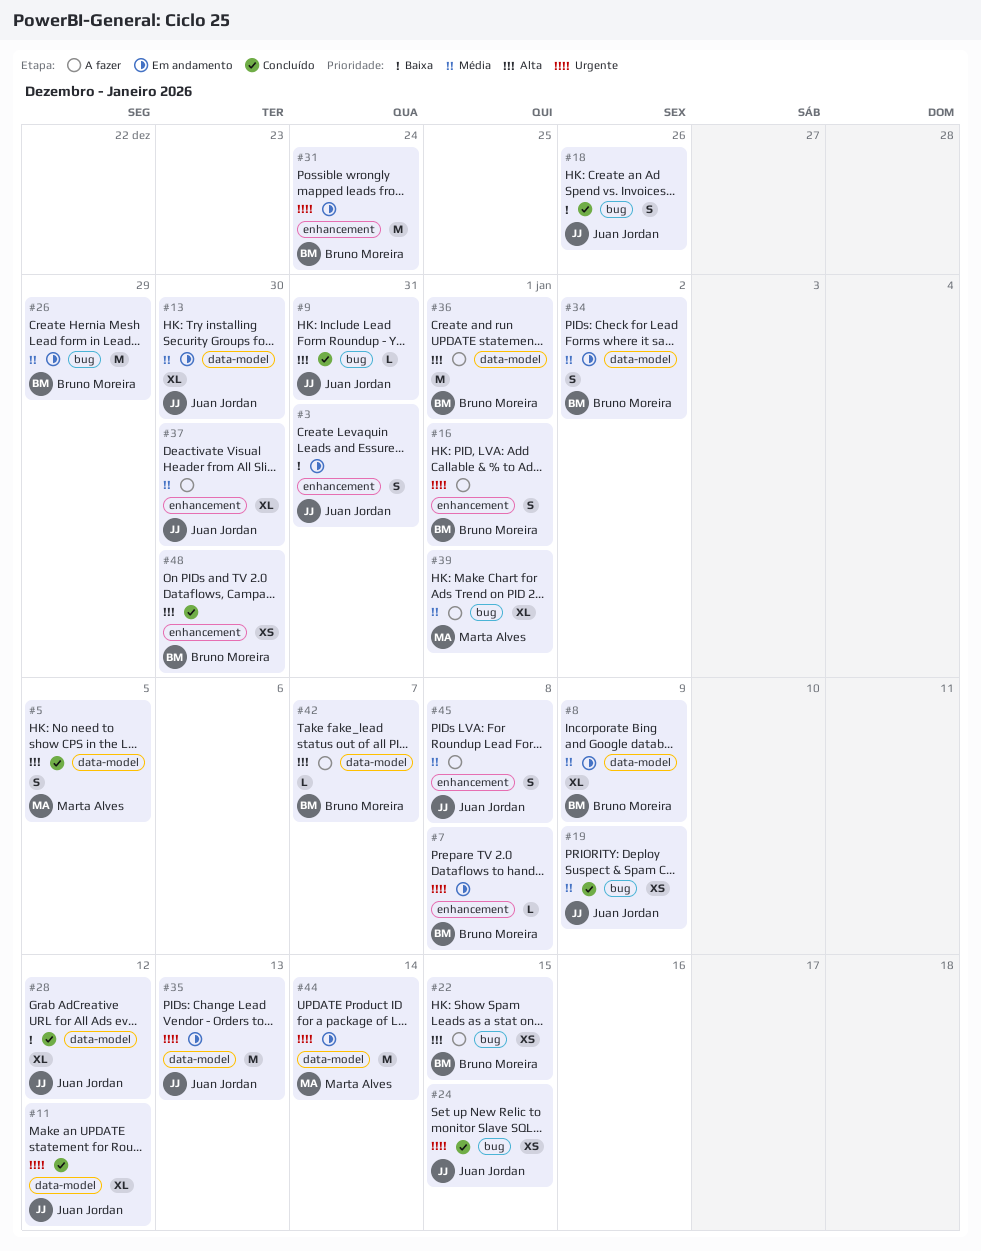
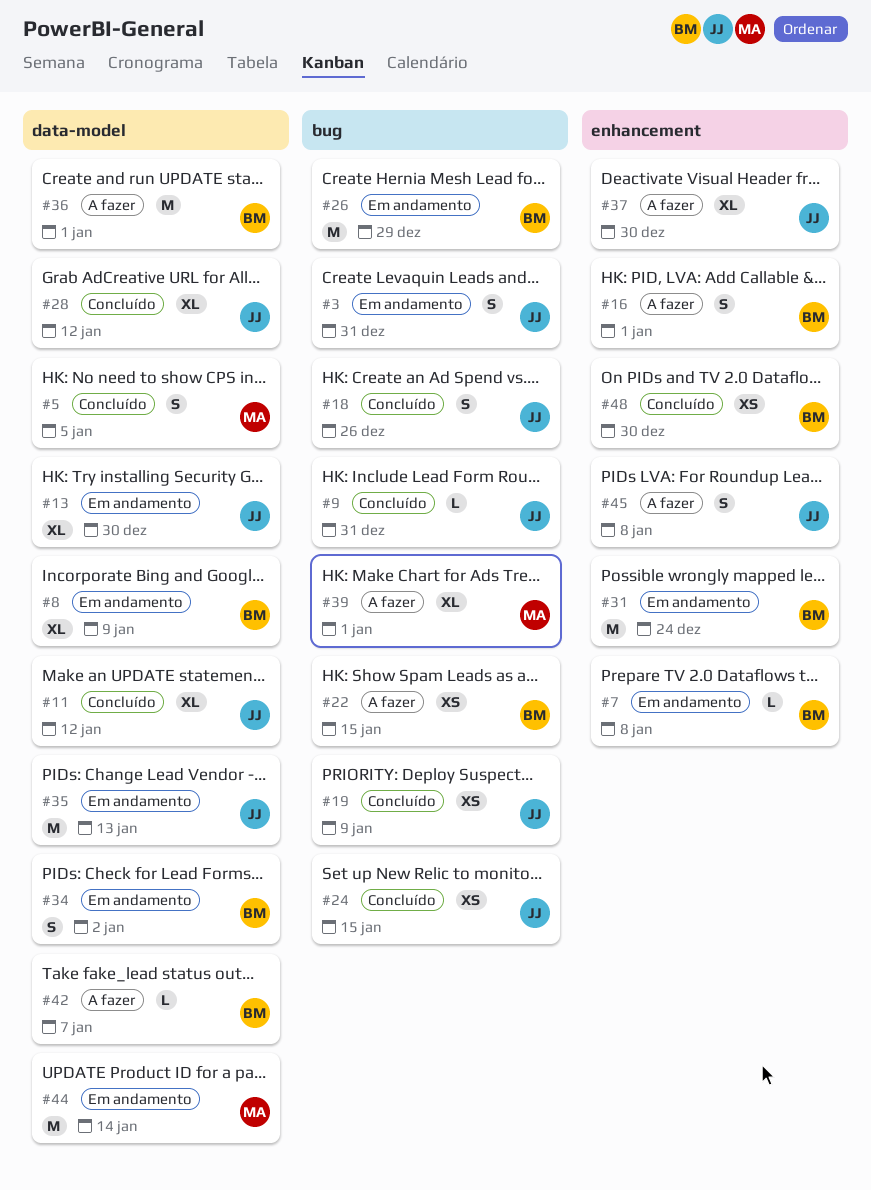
#3, label: enhancement -> bug

